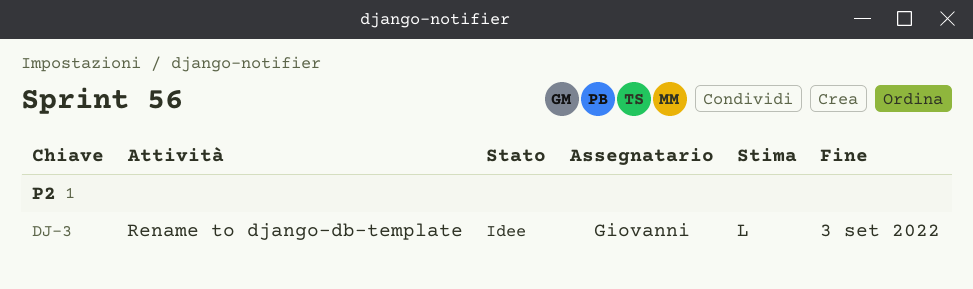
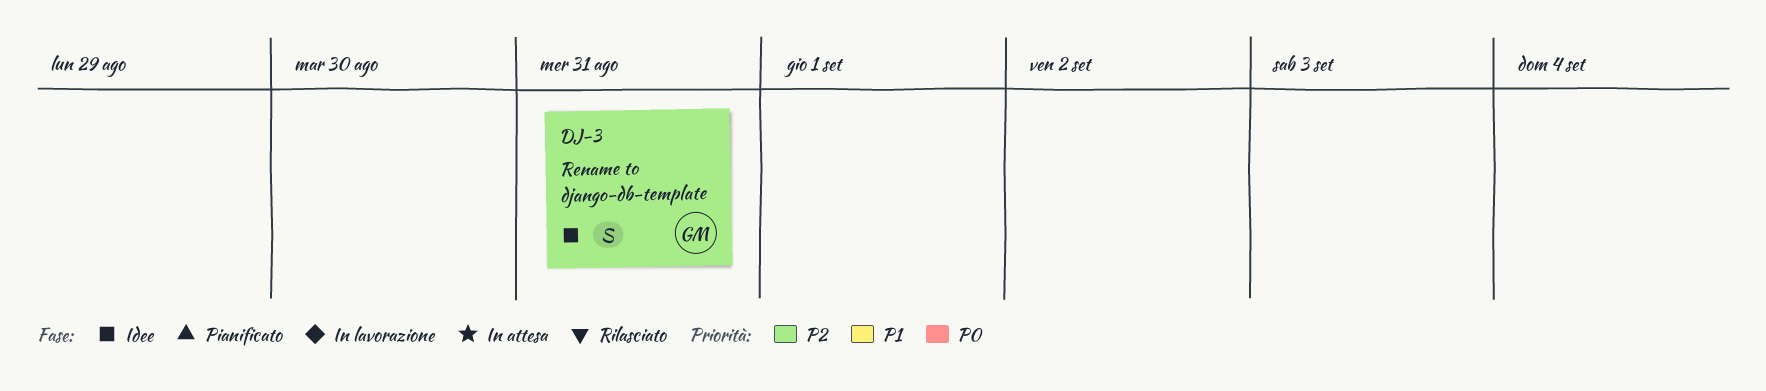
DJ-3, estimate: L -> S
DJ-3, due: Sep 3 -> Aug 31

